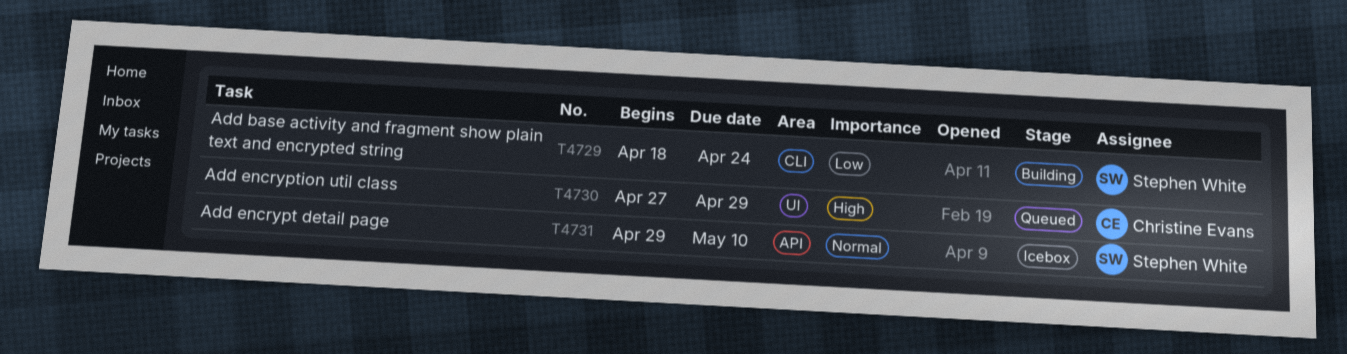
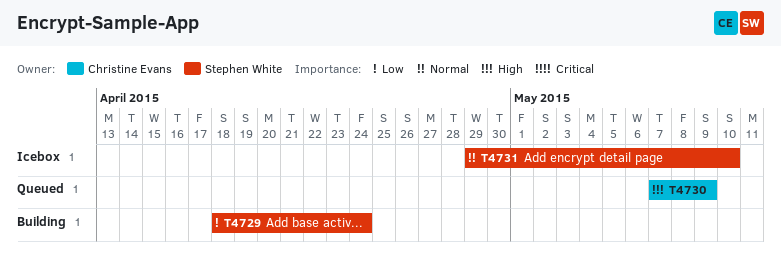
T4730, start: Apr 27 -> May 7
T4730, due: Apr 29 -> May 9

